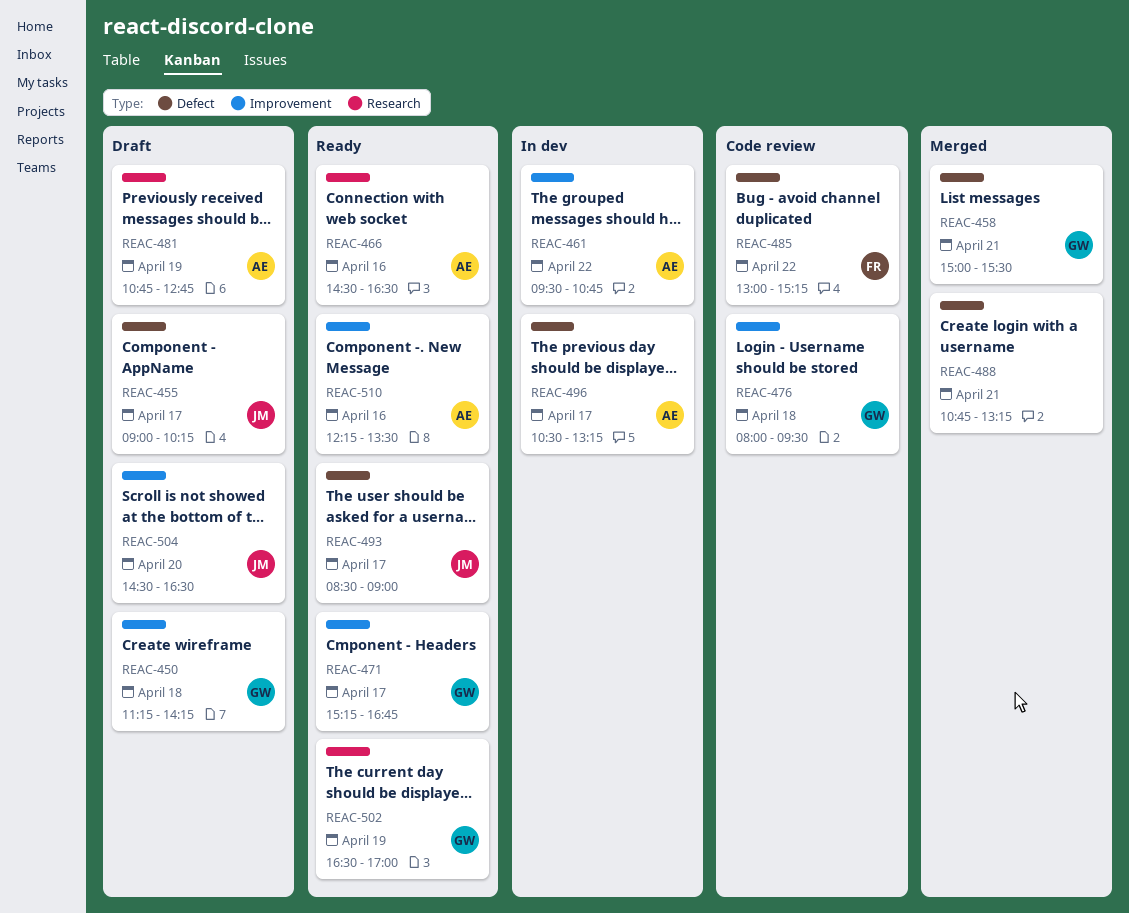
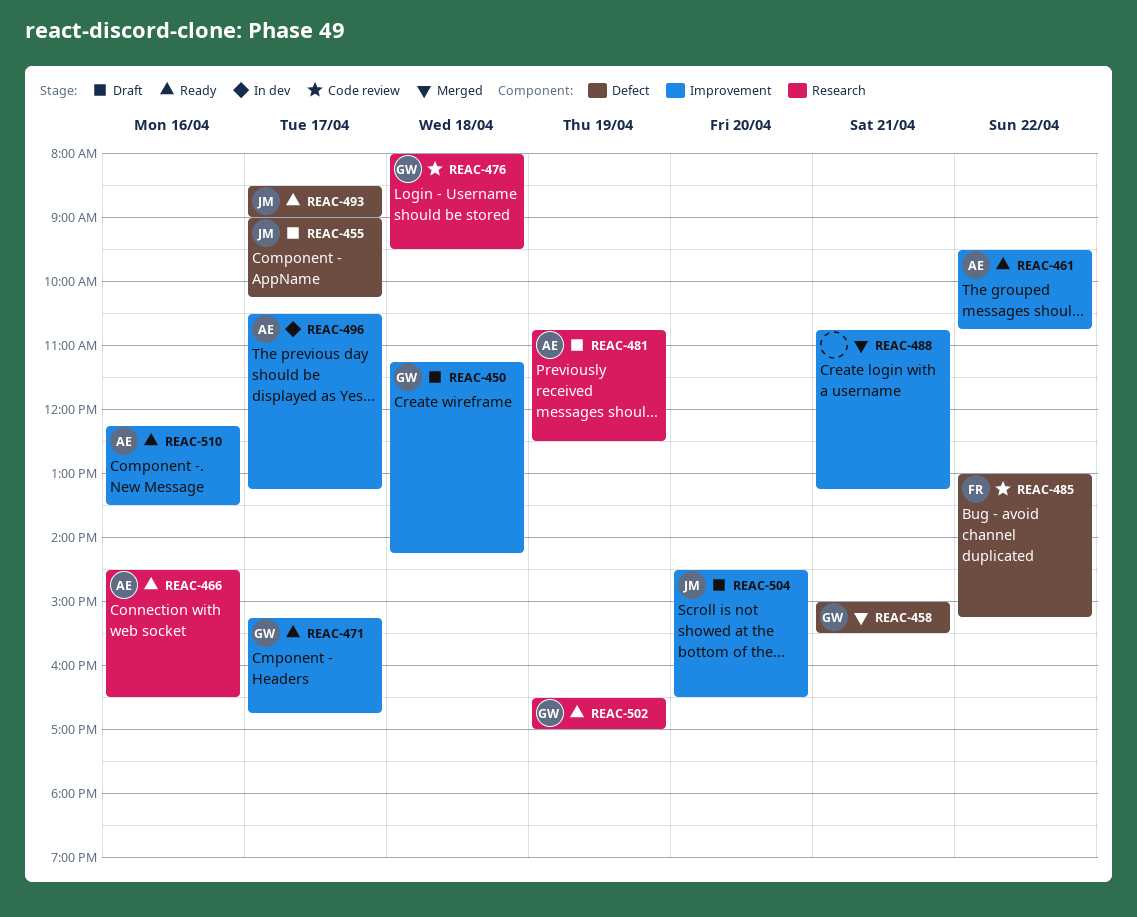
REAC-461, status: In dev -> Ready
REAC-476, label: Improvement -> Research
REAC-481, ends: 12:45 -> 12:30
REAC-488, label: Defect -> Improvement
REAC-496, label: Defect -> Improvement

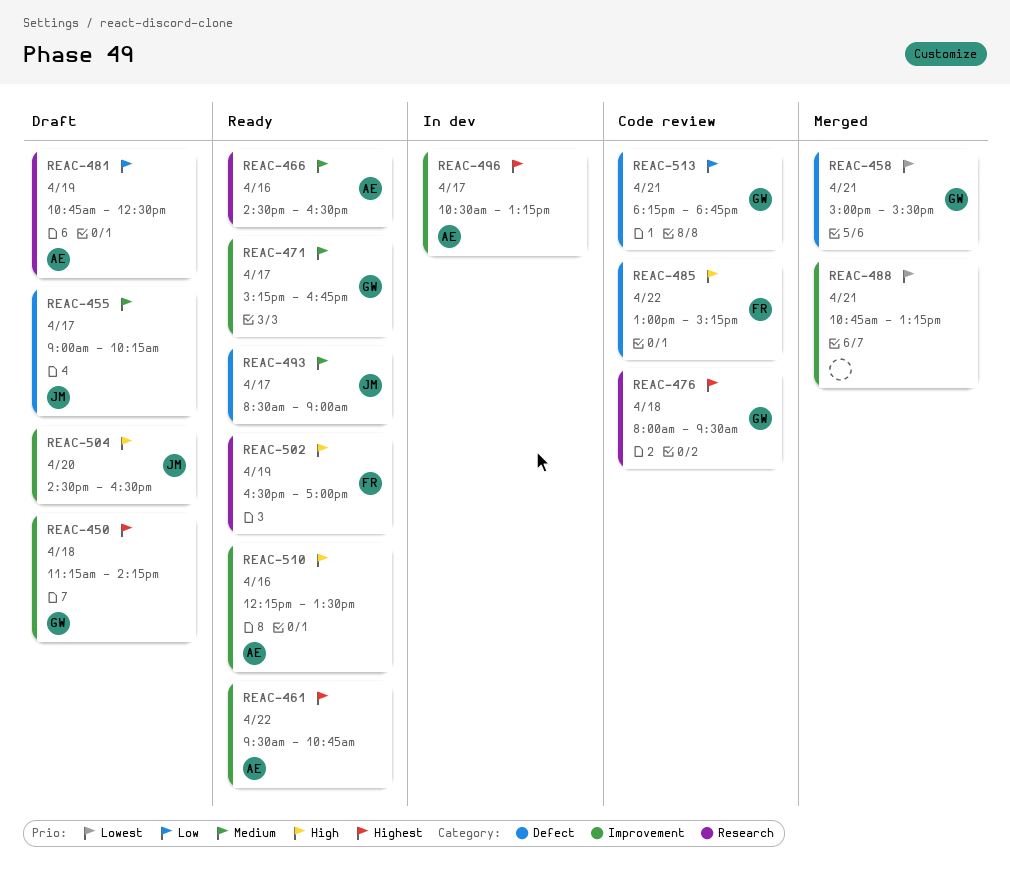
REAC-502, owner: GW -> FR
REAC-513: none -> present

